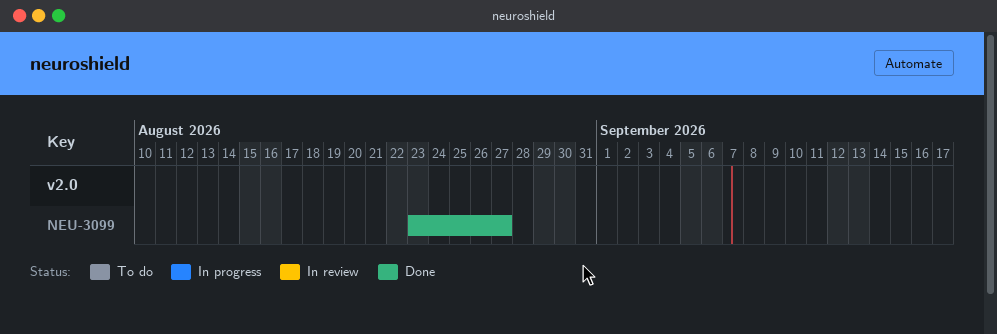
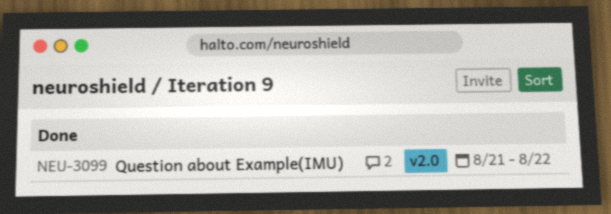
NEU-3099, start: Aug 23 -> Aug 21
NEU-3099, due: Aug 27 -> Aug 22

